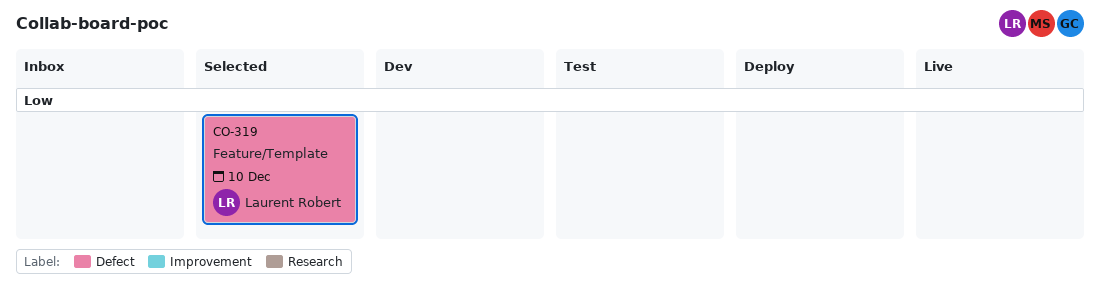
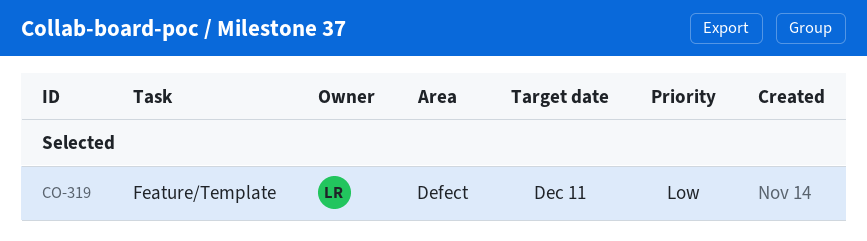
CO-319, due: Dec 10 -> Dec 11

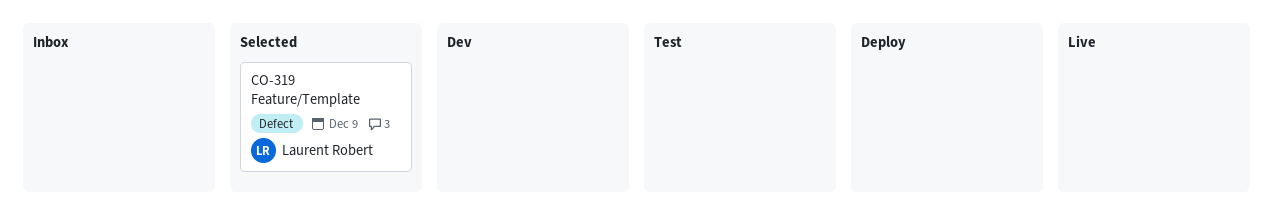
CO-319, due: Dec 11 -> Dec 9

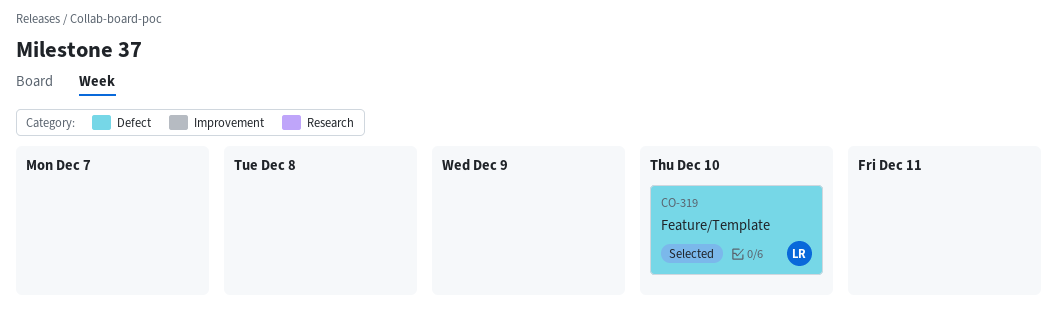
CO-319, due: Dec 9 -> Dec 10

